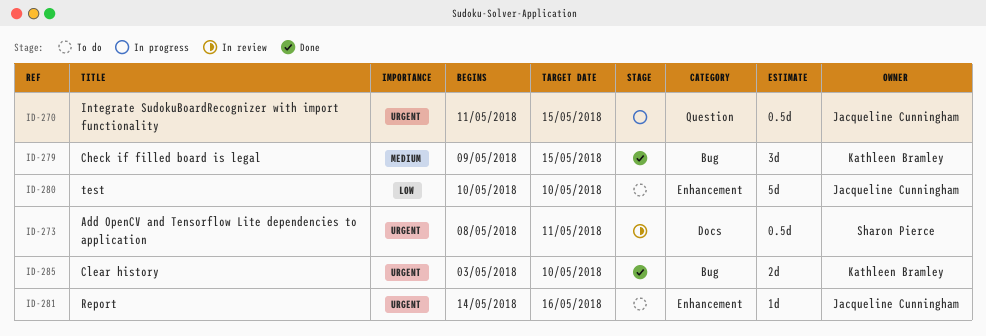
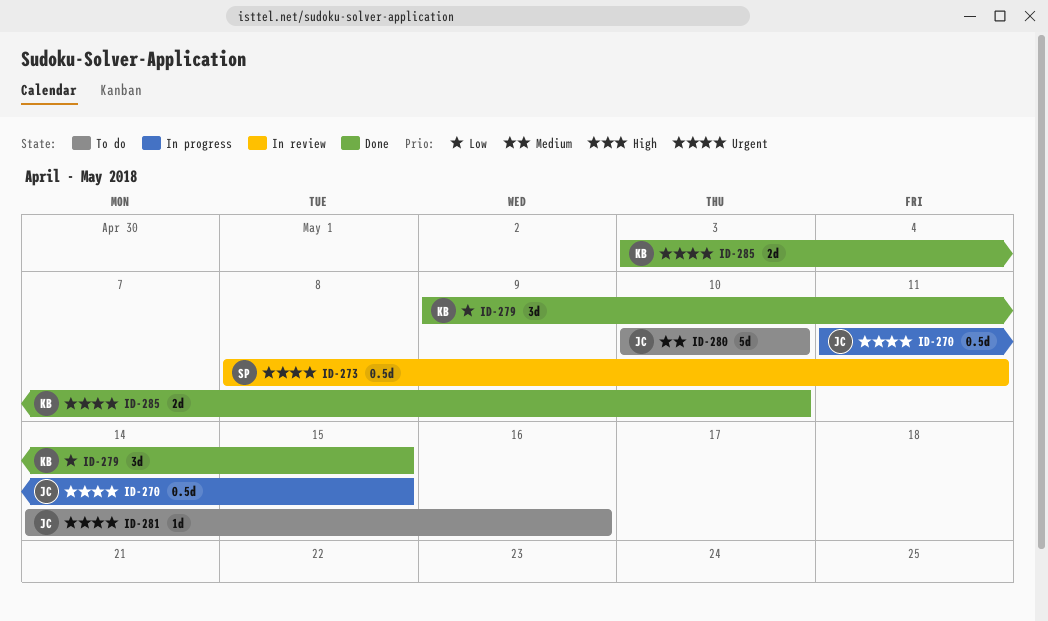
ID-279, priority: Medium -> Low
ID-280, priority: Low -> Medium

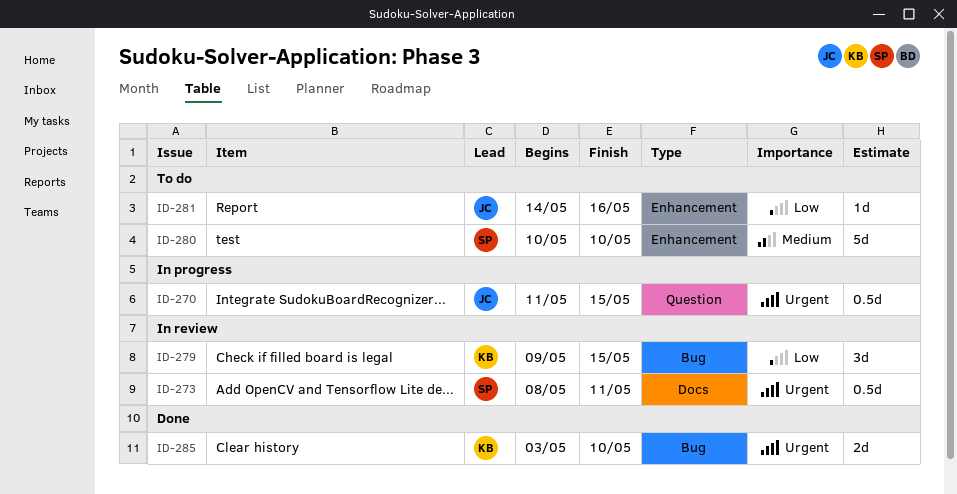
ID-279, status: Done -> In review
ID-280, owner: JC -> SP
ID-281, priority: Urgent -> Low

